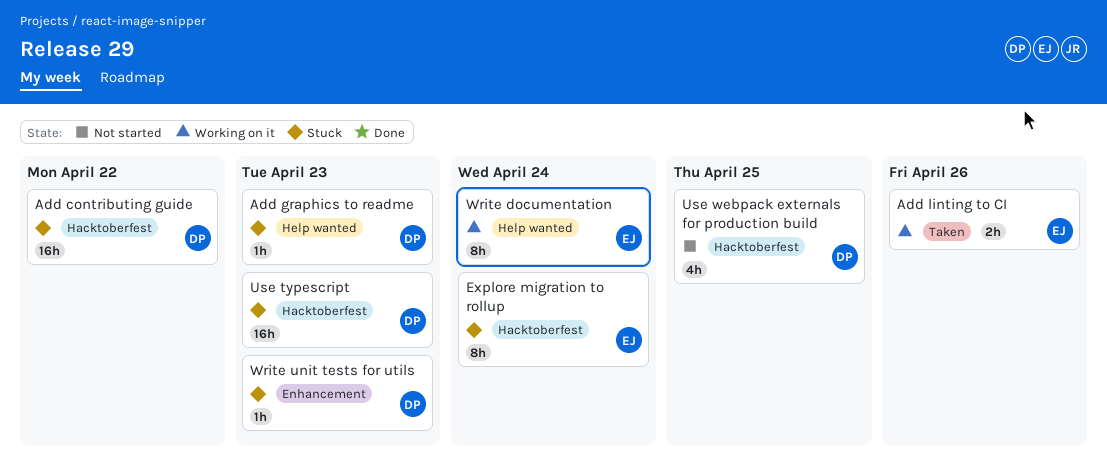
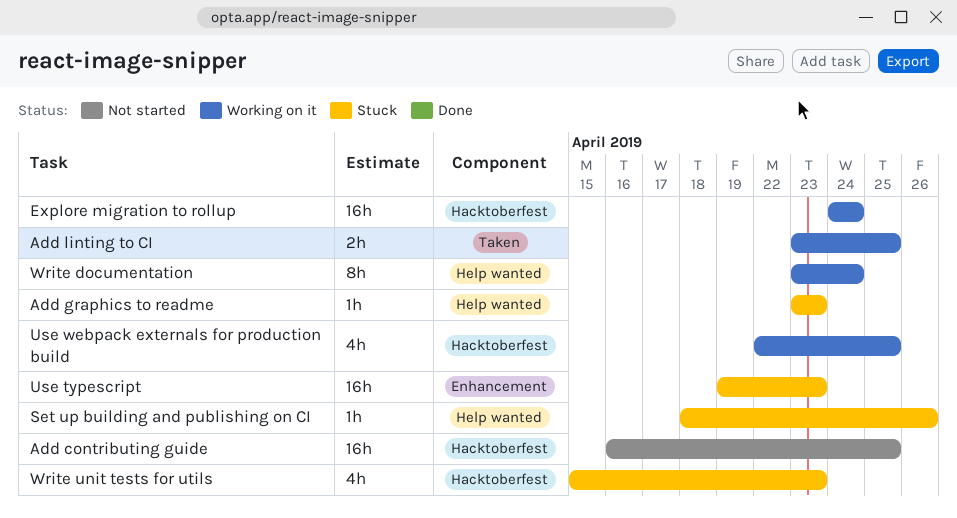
Add contributing guide, status: Stuck -> Not started
Add contributing guide, due: Apr 22 -> Apr 25
Add linting to CI, due: Apr 26 -> Apr 25
Explore migration to rollup, status: Stuck -> Working on it
Explore migration to rollup, estimate: 8h -> 16h
Set up building and publishing on CI: none -> present
Use typescript, label: Hacktoberfest -> Enhancement
Use webpack externals for production build, status: Not started -> Working on it
Write unit tests for utils, label: Enhancement -> Hacktoberfest
Write unit tests for utils, estimate: 1h -> 4h

